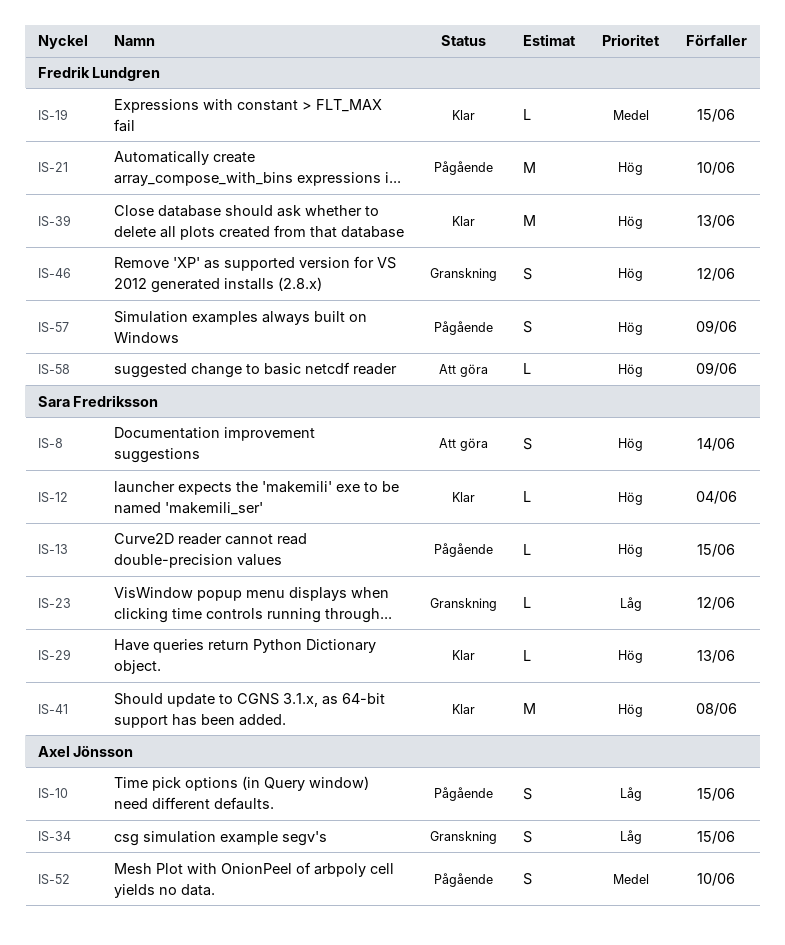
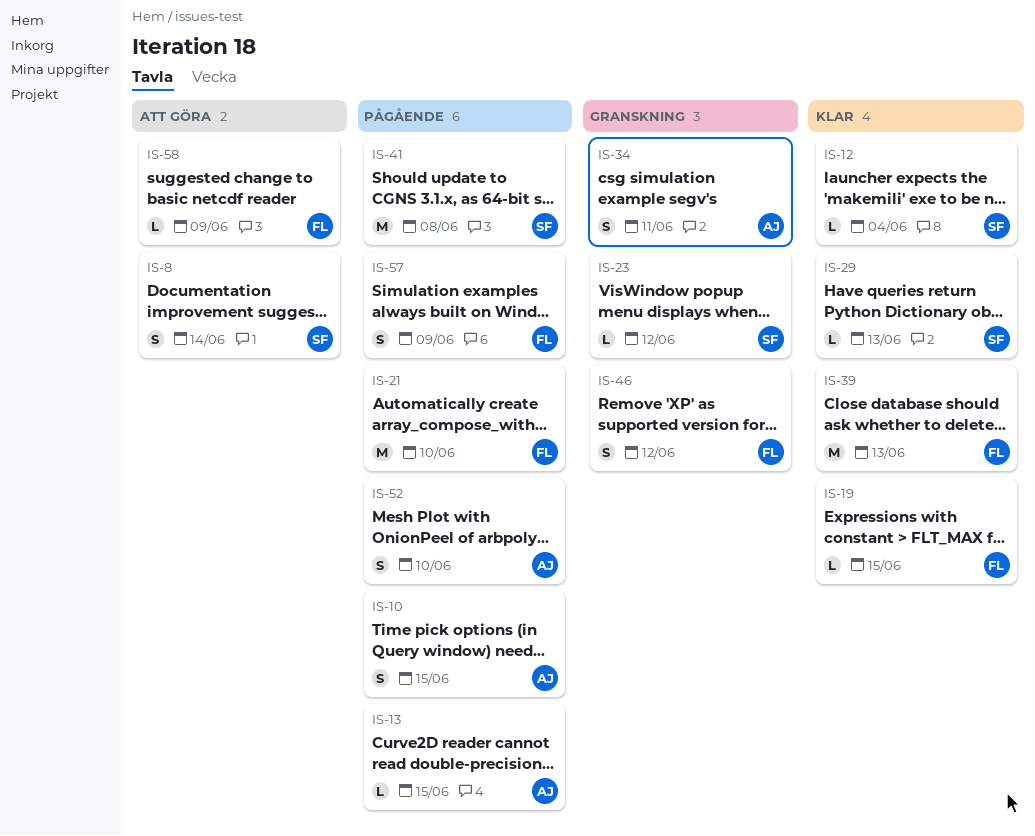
IS-13, owner: Sara Fredriksson -> Axel Jönsson
IS-34, due: Jun 15 -> Jun 11
IS-41, status: Klar -> Pågående

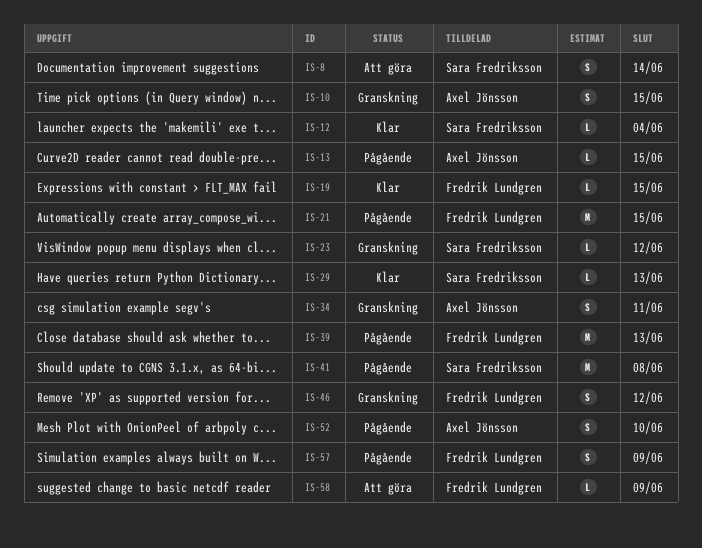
IS-10, status: Pågående -> Granskning
IS-21, due: Jun 10 -> Jun 15
IS-39, status: Klar -> Pågående

